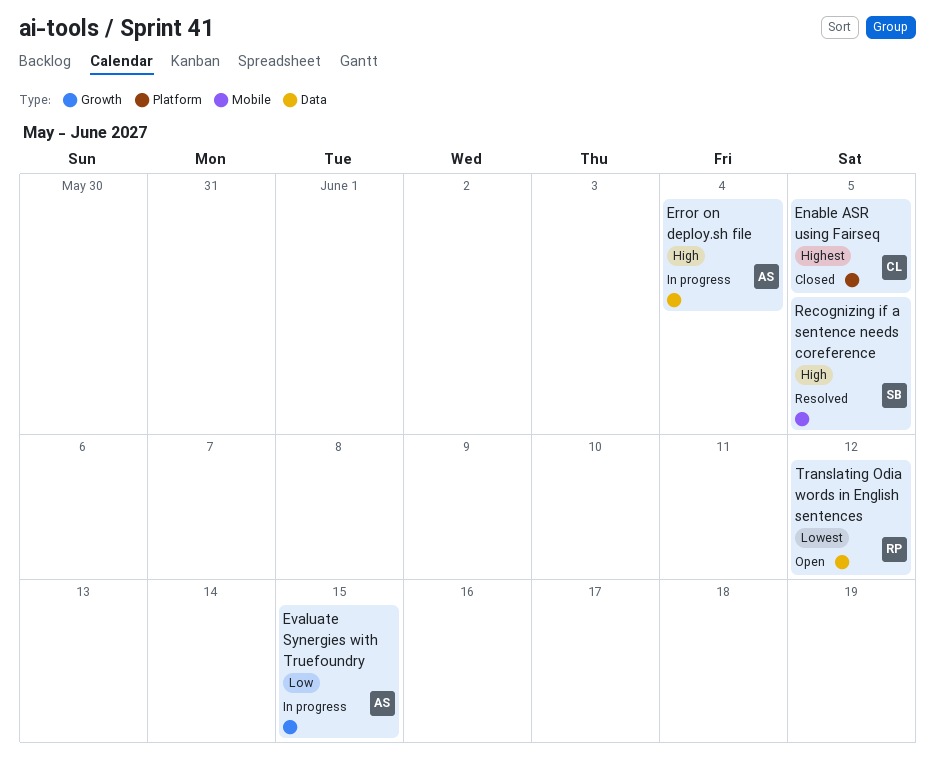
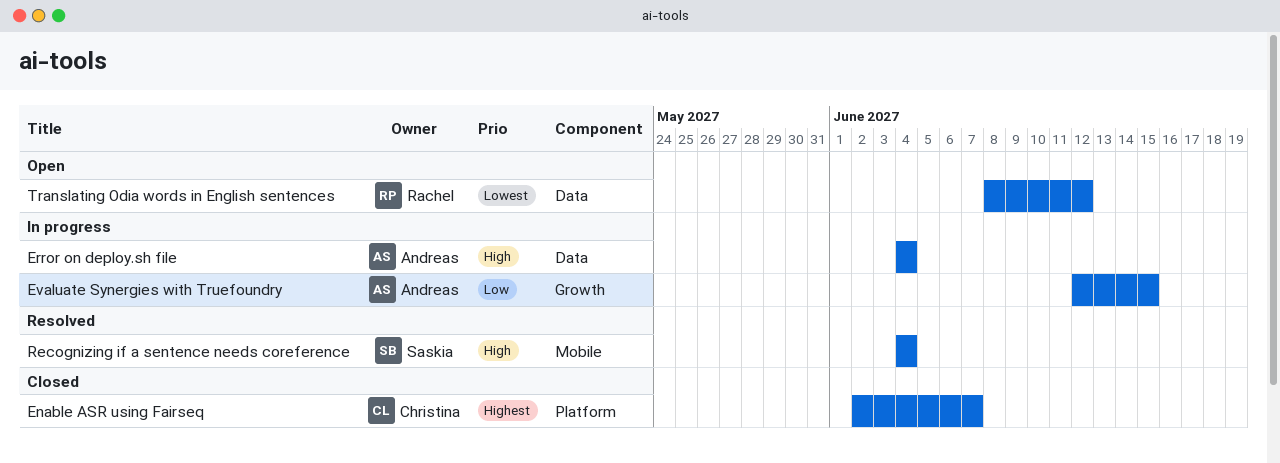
Enable ASR using Fairseq, due: Jun 5 -> Jun 7
Recognizing if a sentence needs coreference, due: Jun 5 -> Jun 4

